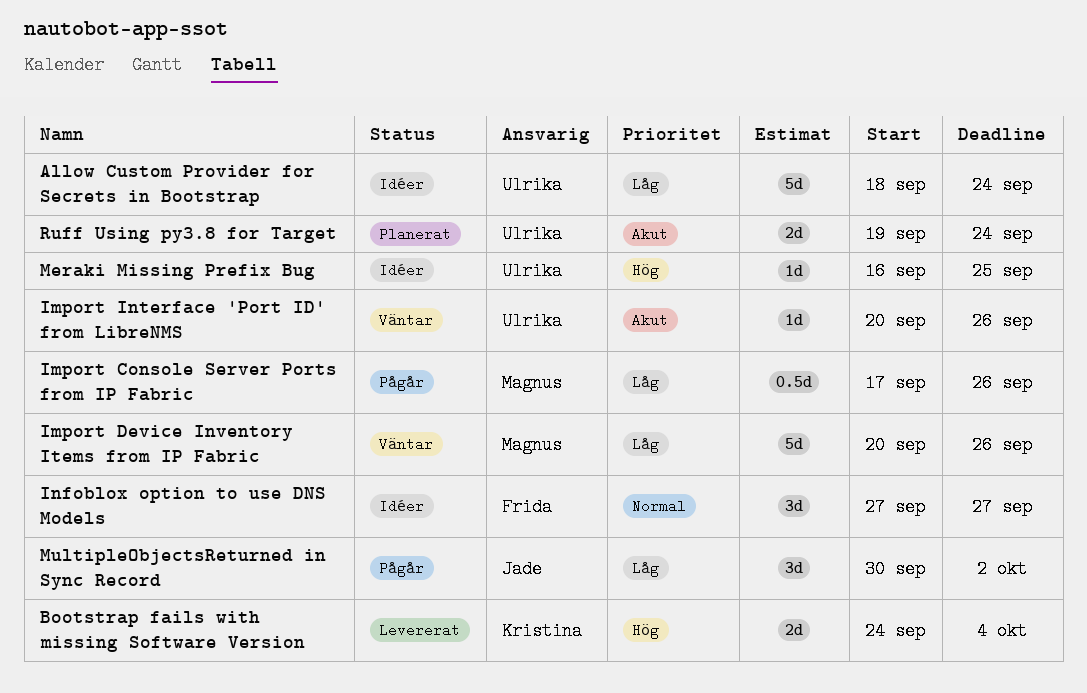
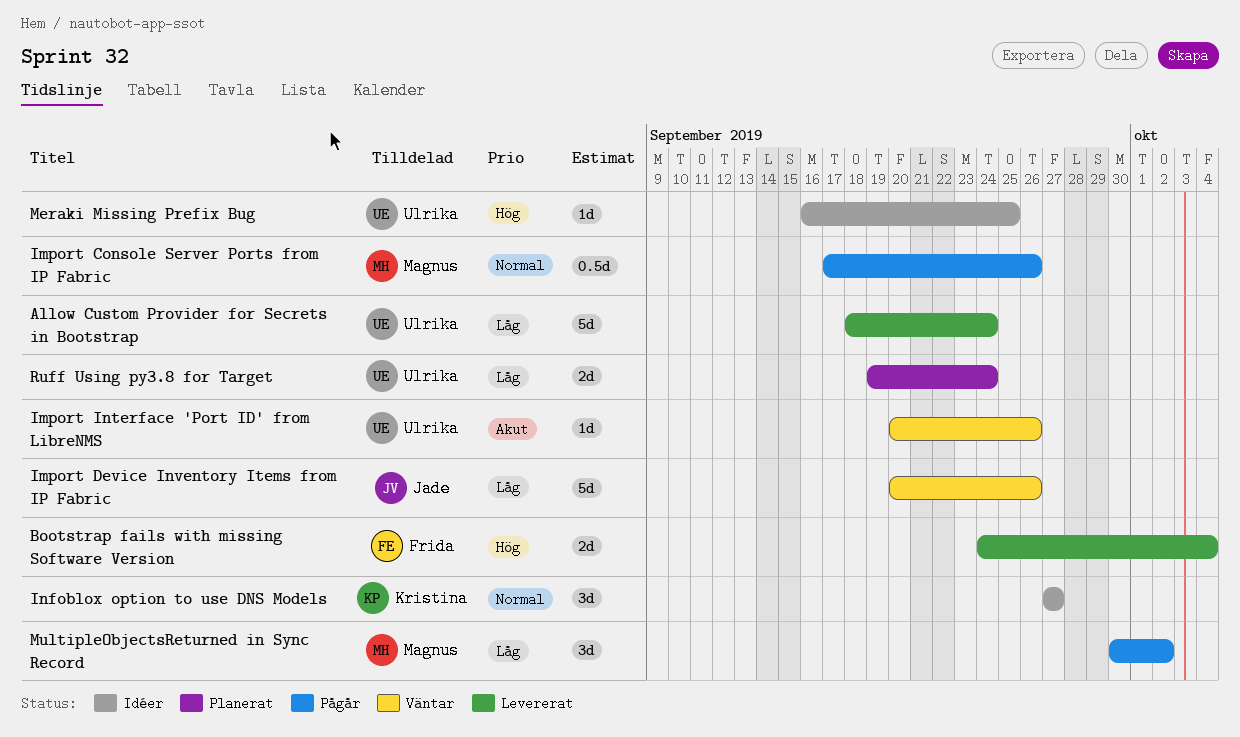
Allow Custom Provider for Secrets in Bootstrap, status: Idéer -> Levererat
Bootstrap fails with missing Software Version, owner: Kristina -> Frida
Import Console Server Ports from IP Fabric, priority: Låg -> Normal
Import Device Inventory Items from IP Fabric, owner: Magnus -> Jade
Infoblox option to use DNS Models, owner: Frida -> Kristina
MultipleObjectsReturned in Sync Record, owner: Jade -> Magnus
Ruff Using py3.8 for Target, priority: Akut -> Låg

